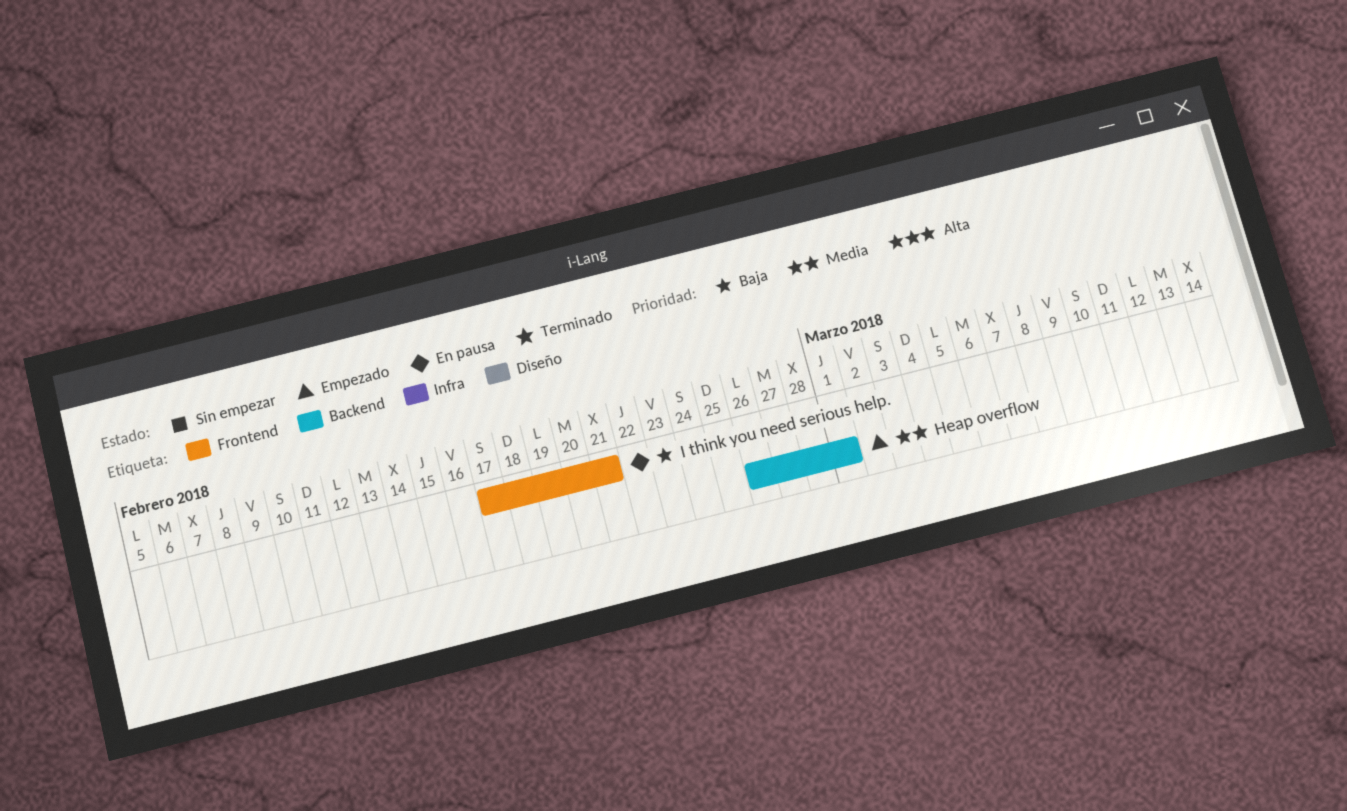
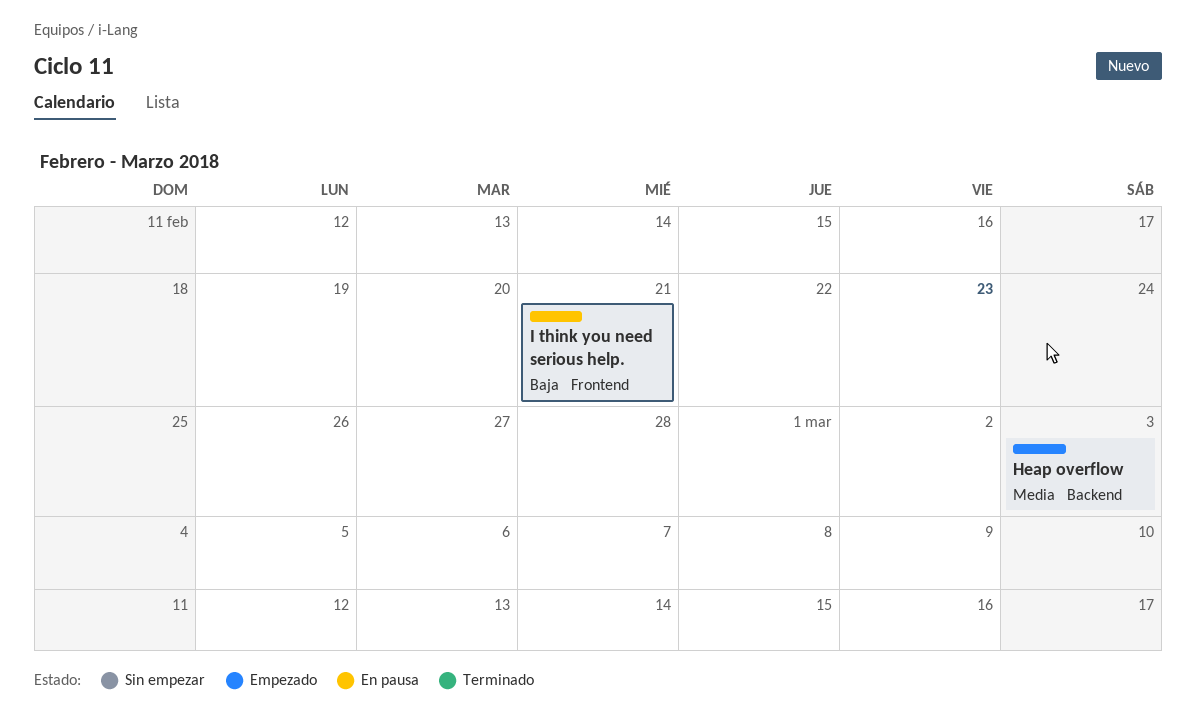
Heap overflow, due: Mar 1 -> Mar 3

